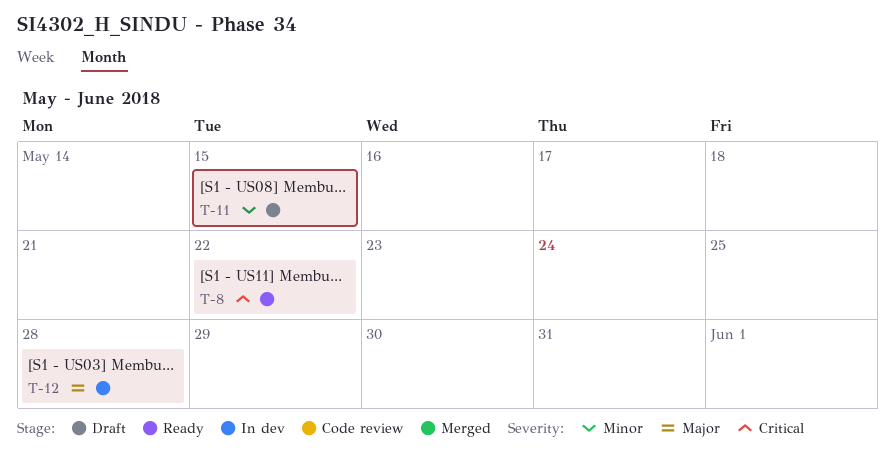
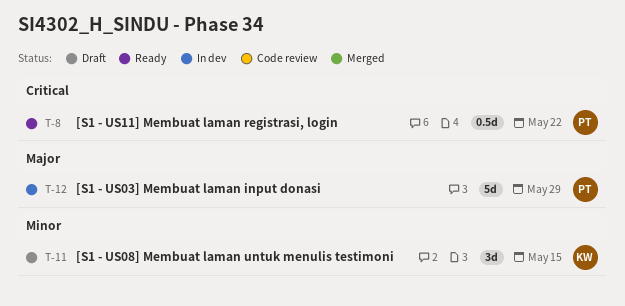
T-12, due: May 28 -> May 29

